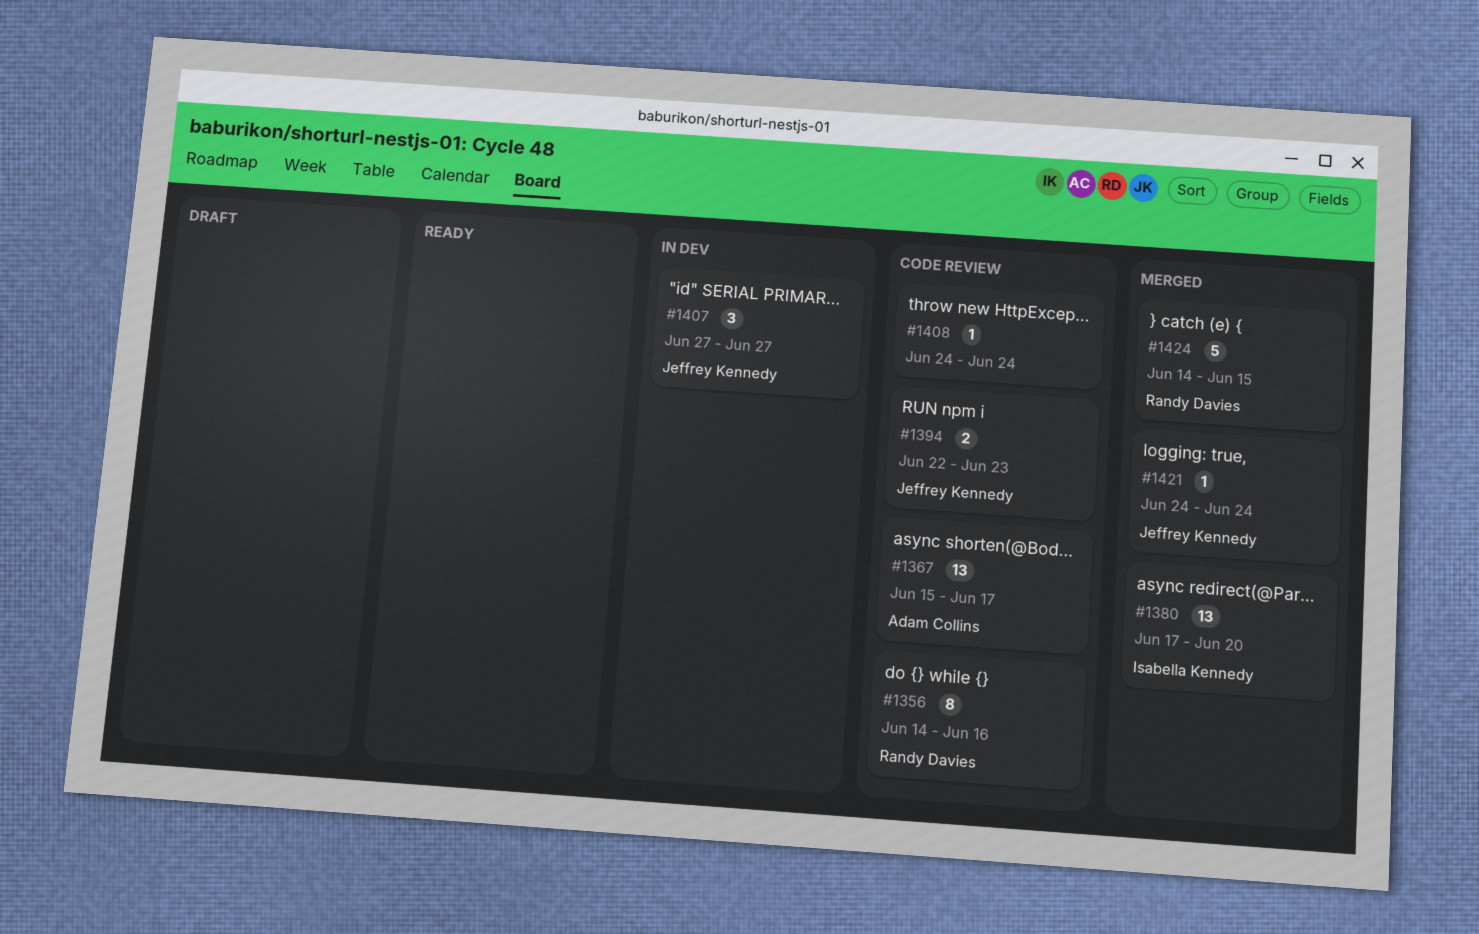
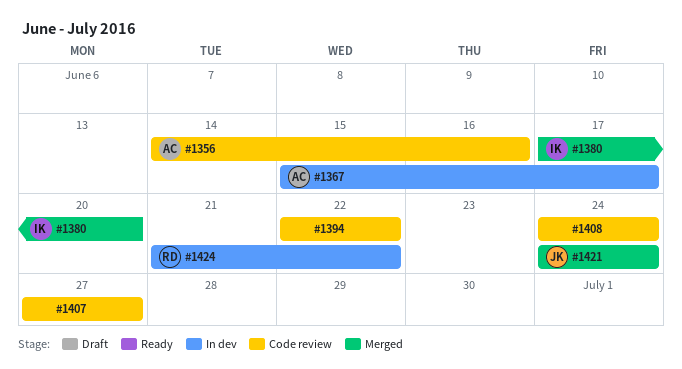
#1356, owner: Randy Davies -> Adam Collins
#1367, status: Code review -> In dev
#1394, owner: Jeffrey Kennedy -> none
#1394, due: Jun 23 -> Jun 22
#1407, status: In dev -> Code review
#1407, owner: Jeffrey Kennedy -> none
#1424, status: Merged -> In dev
#1424, start: Jun 14 -> Jun 21
#1424, due: Jun 15 -> Jun 22

